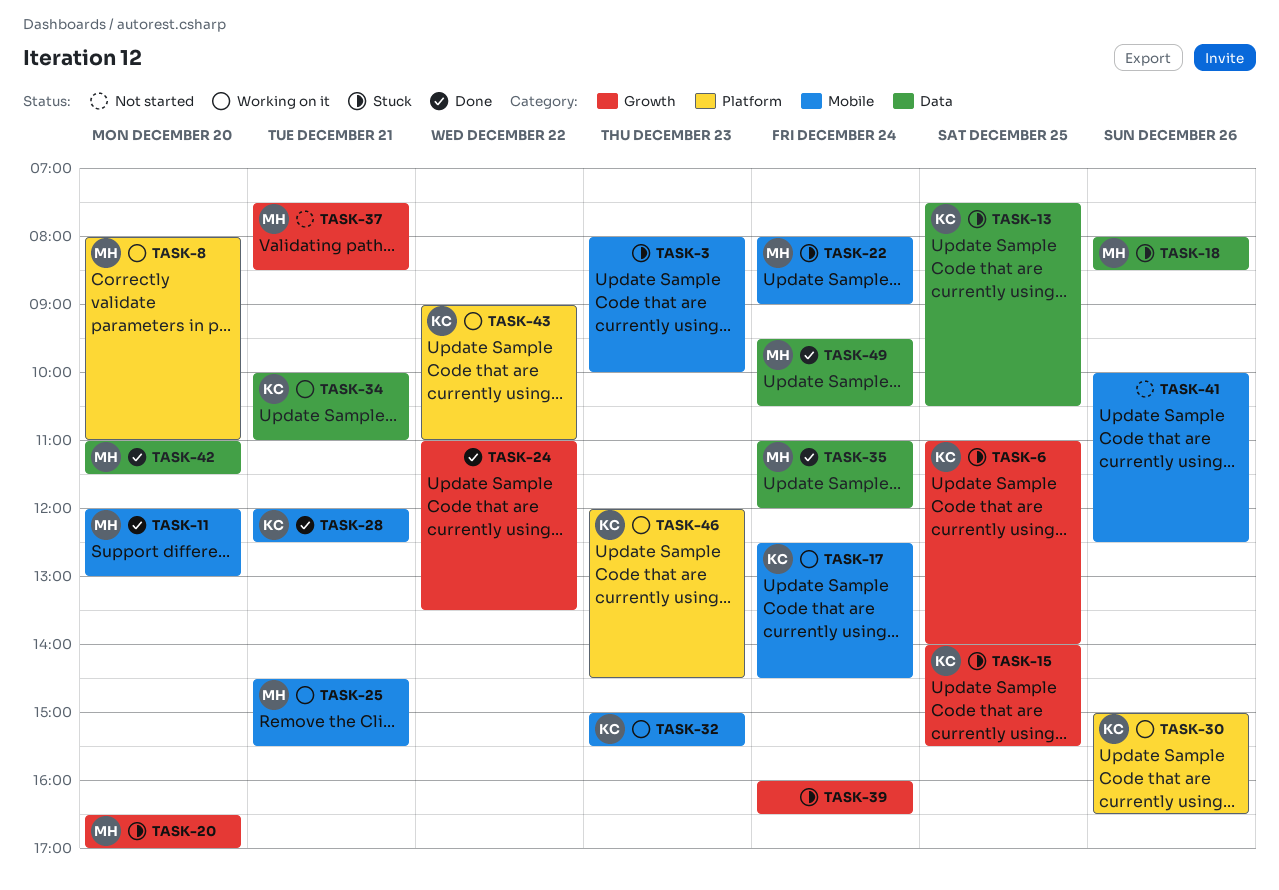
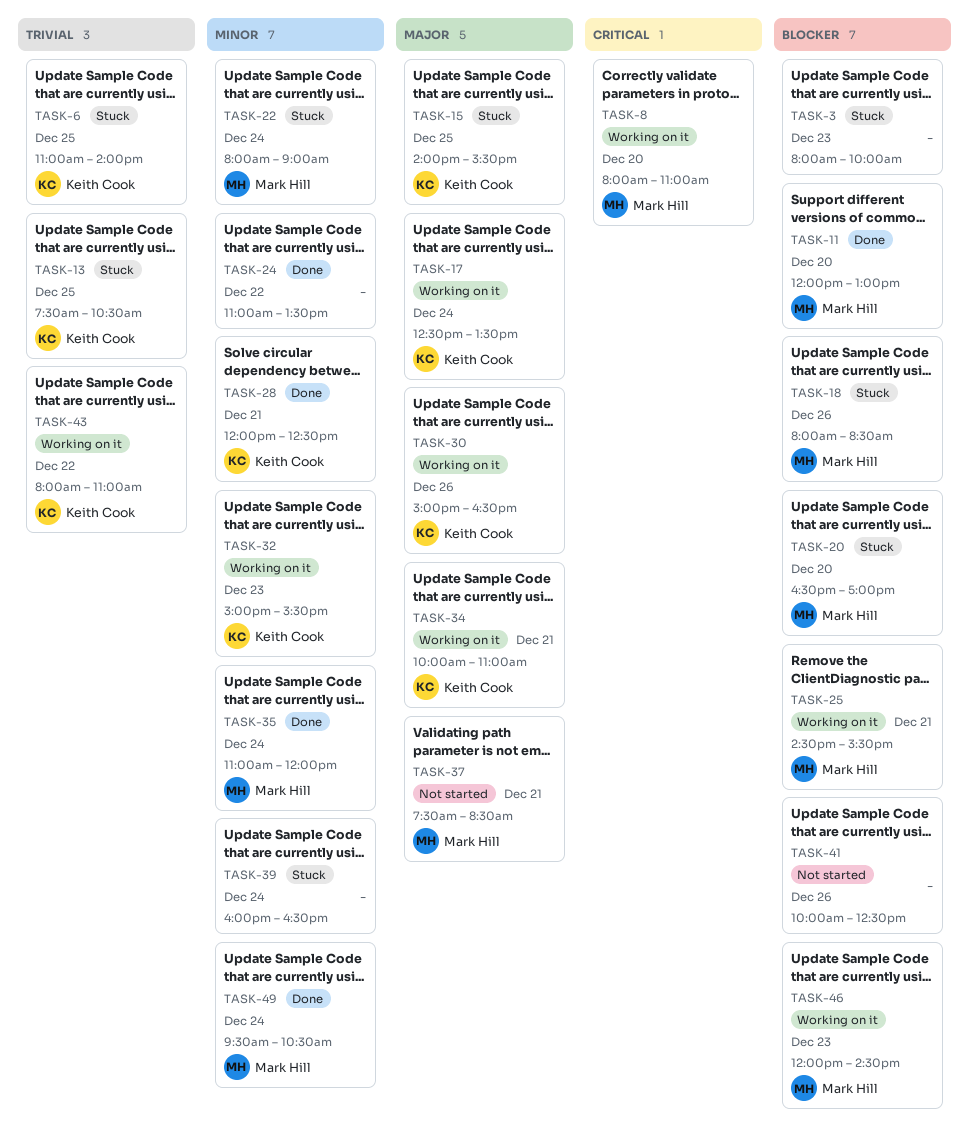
TASK-17, ends: 14:30 -> 13:30
TASK-42: present -> none
TASK-43, begins: 09:00 -> 08:00
TASK-46, owner: Keith Cook -> Mark Hill

